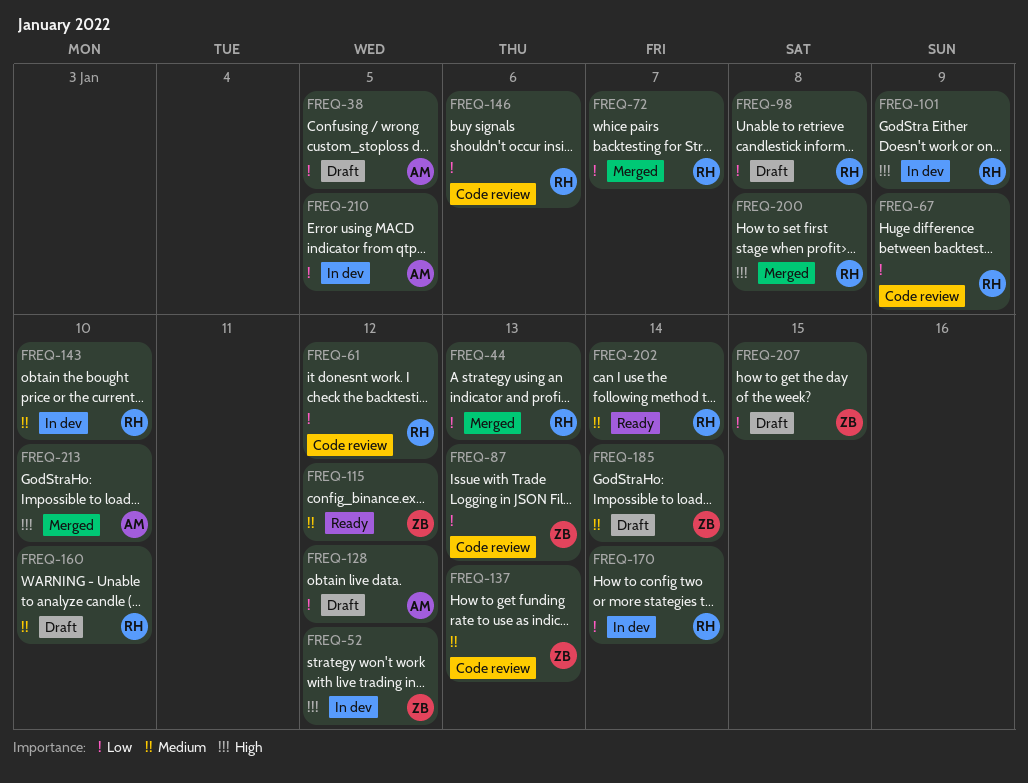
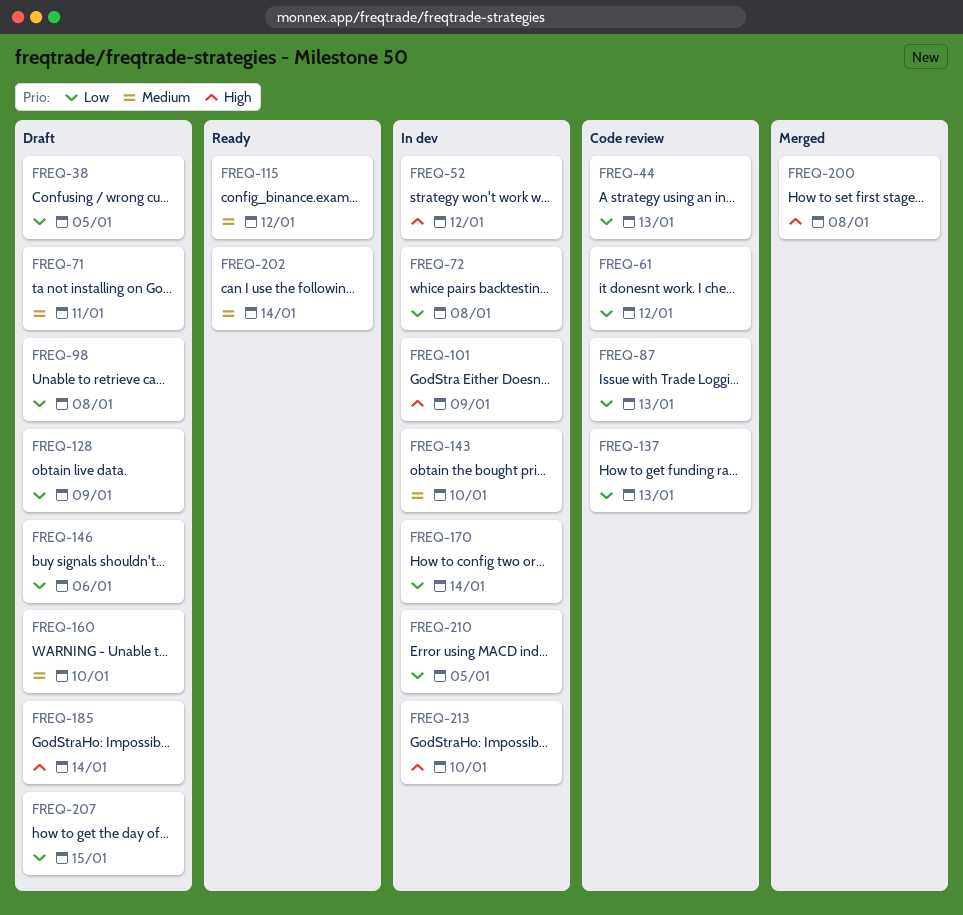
FREQ-44, status: Merged -> Code review
FREQ-67: present -> none
FREQ-71: none -> present
FREQ-72, status: Merged -> In dev
FREQ-72, due: Jan 7 -> Jan 8
FREQ-128, due: Jan 12 -> Jan 9
FREQ-137, priority: Medium -> Low
FREQ-146, status: Code review -> Draft
FREQ-185, priority: Medium -> High
FREQ-213, status: Merged -> In dev

